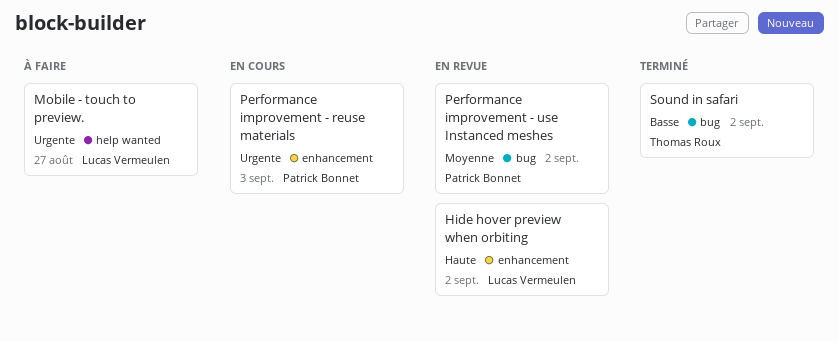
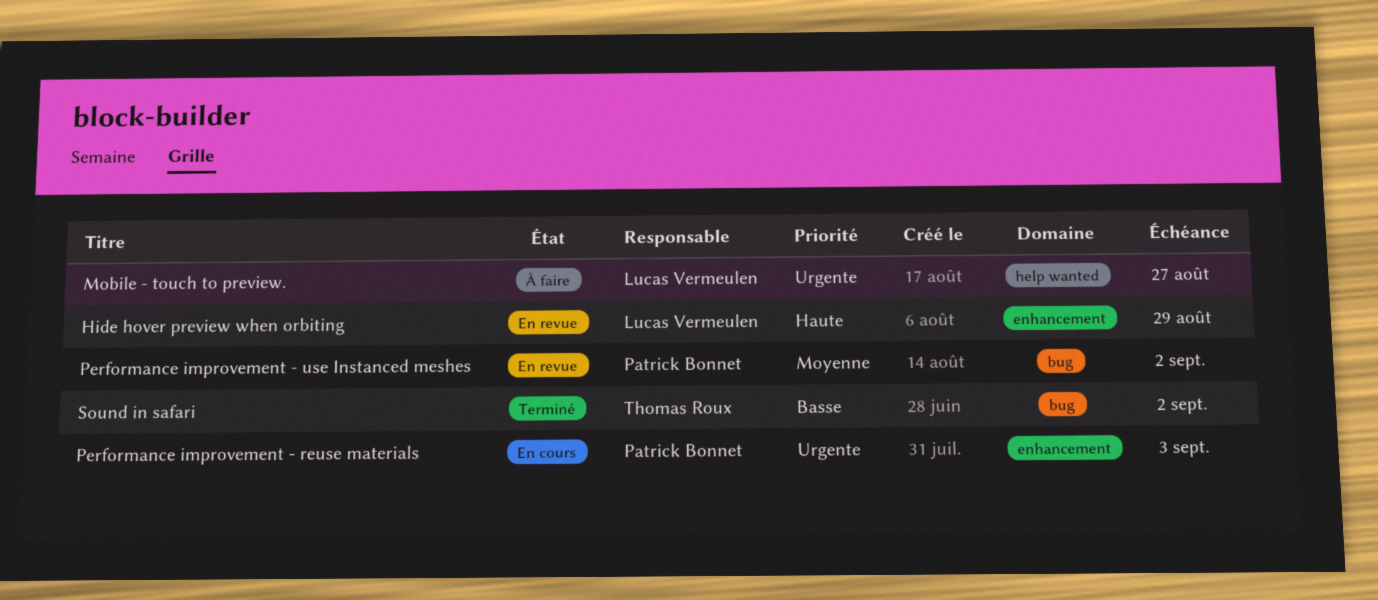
Hide hover preview when orbiting, due: Sep 2 -> Aug 29

